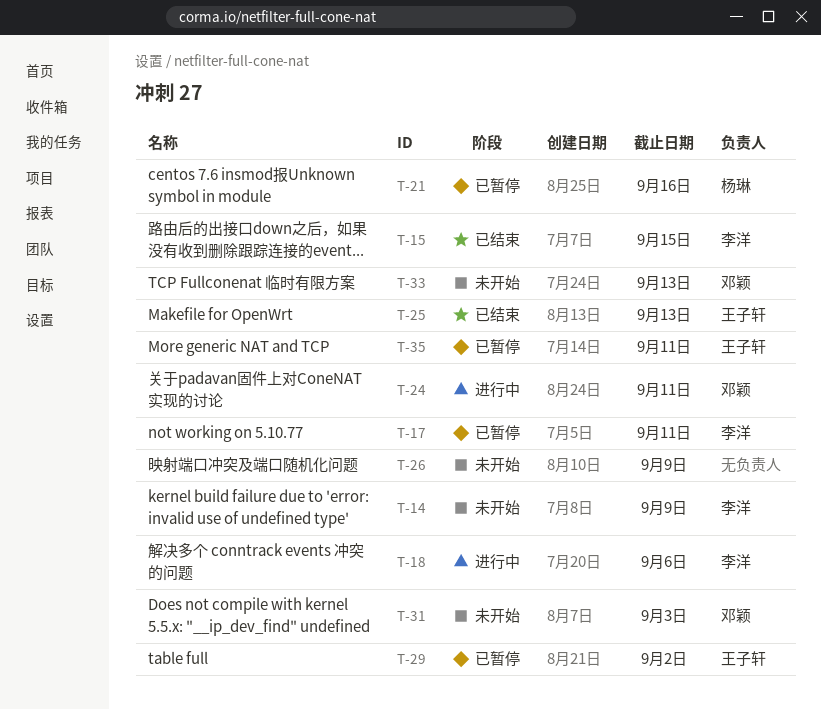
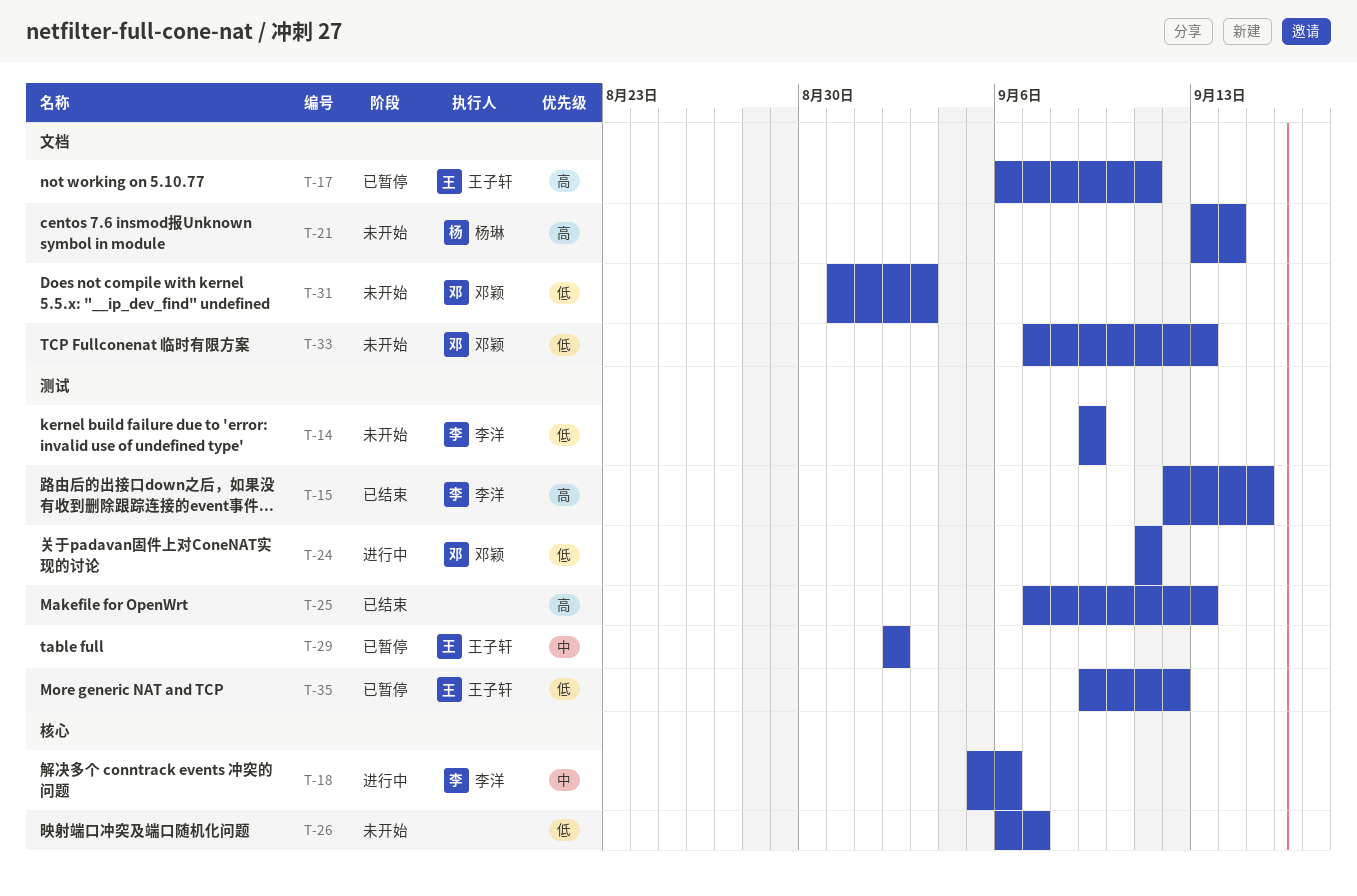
T-17, owner: 李洋 -> 王子轩
T-21, status: 已暂停 -> 未开始
T-21, due: Sep 16 -> Sep 14
T-25, owner: 王子轩 -> none
T-26, due: Sep 9 -> Sep 7
T-35, due: Sep 11 -> Sep 12

